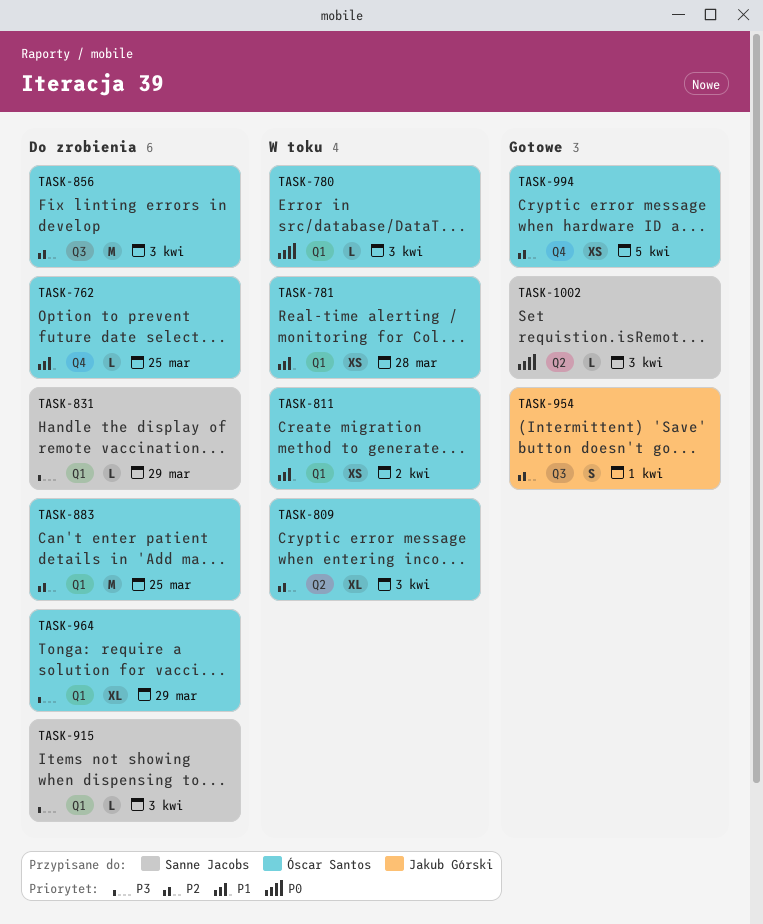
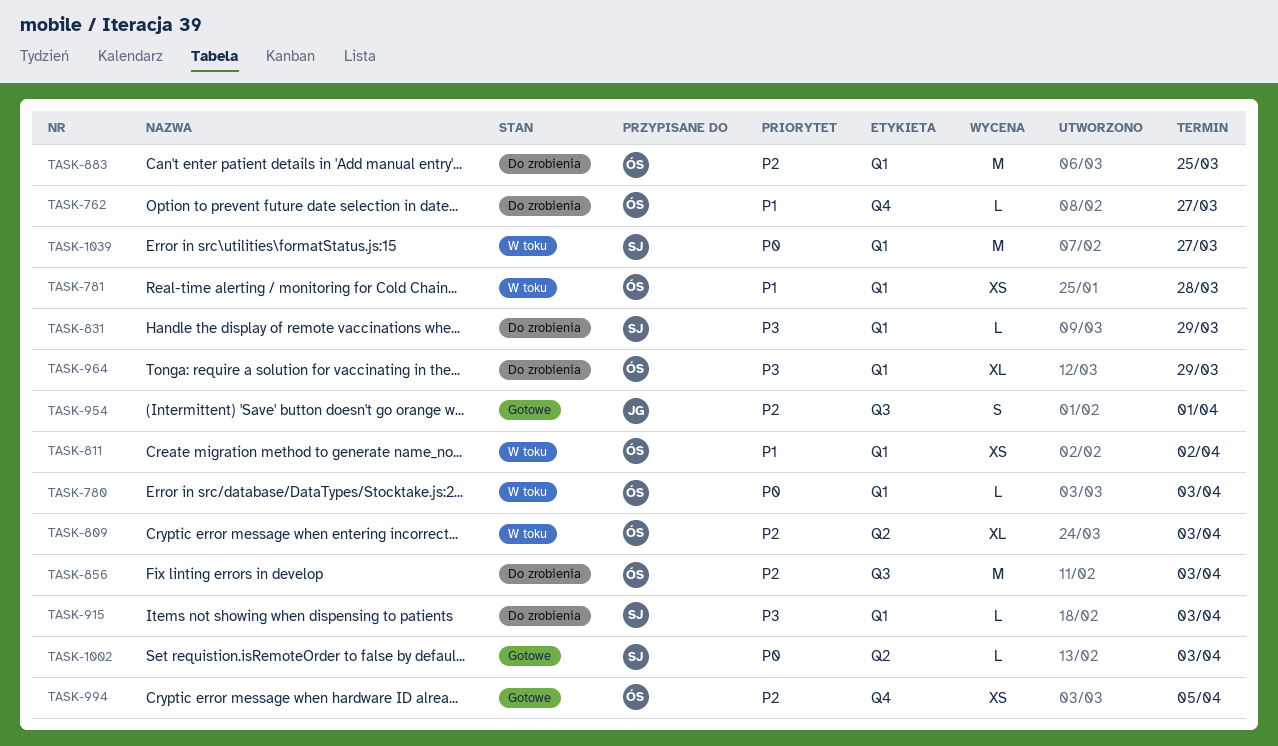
TASK-762, due: Mar 25 -> Mar 27
TASK-1039: none -> present

